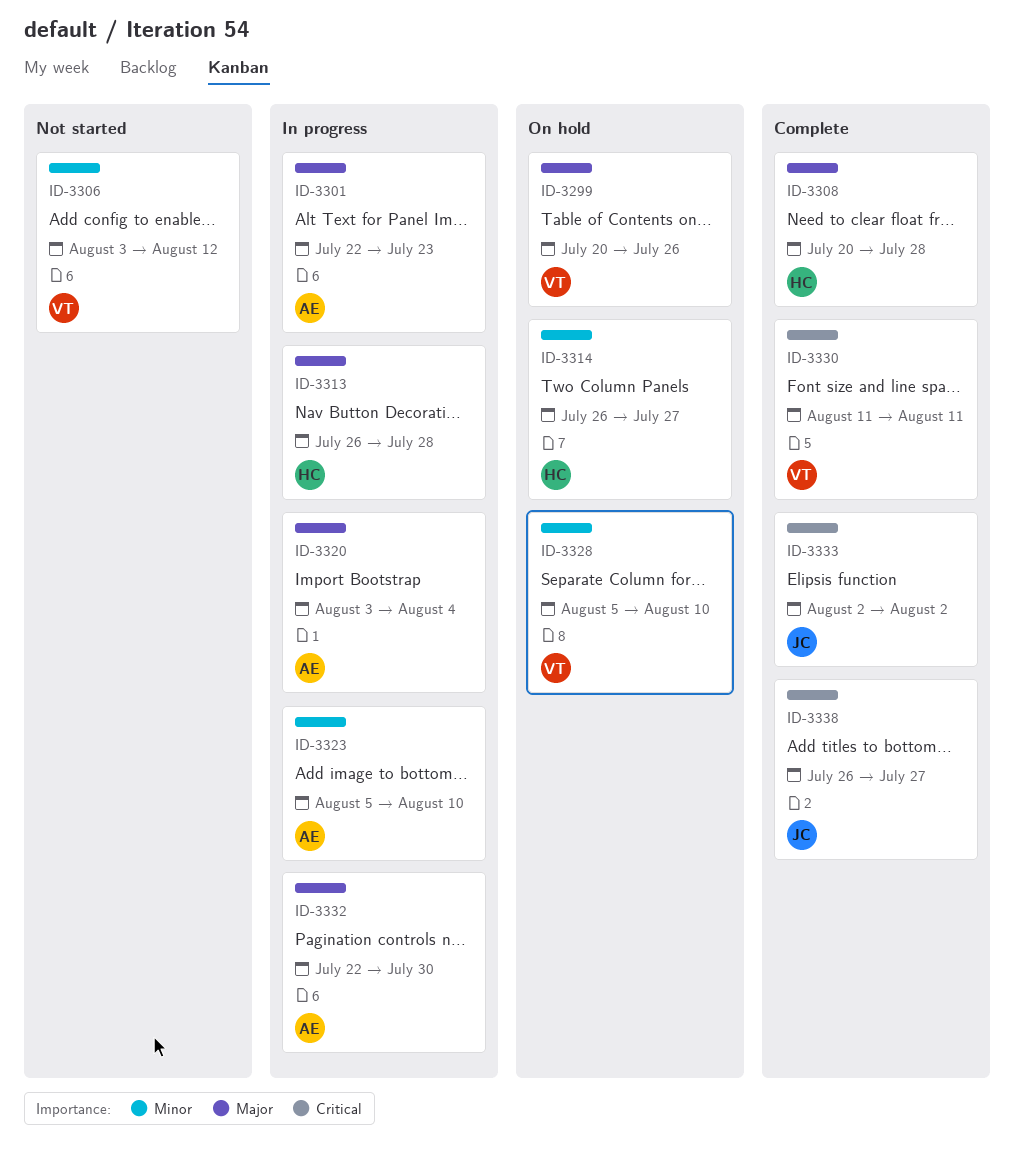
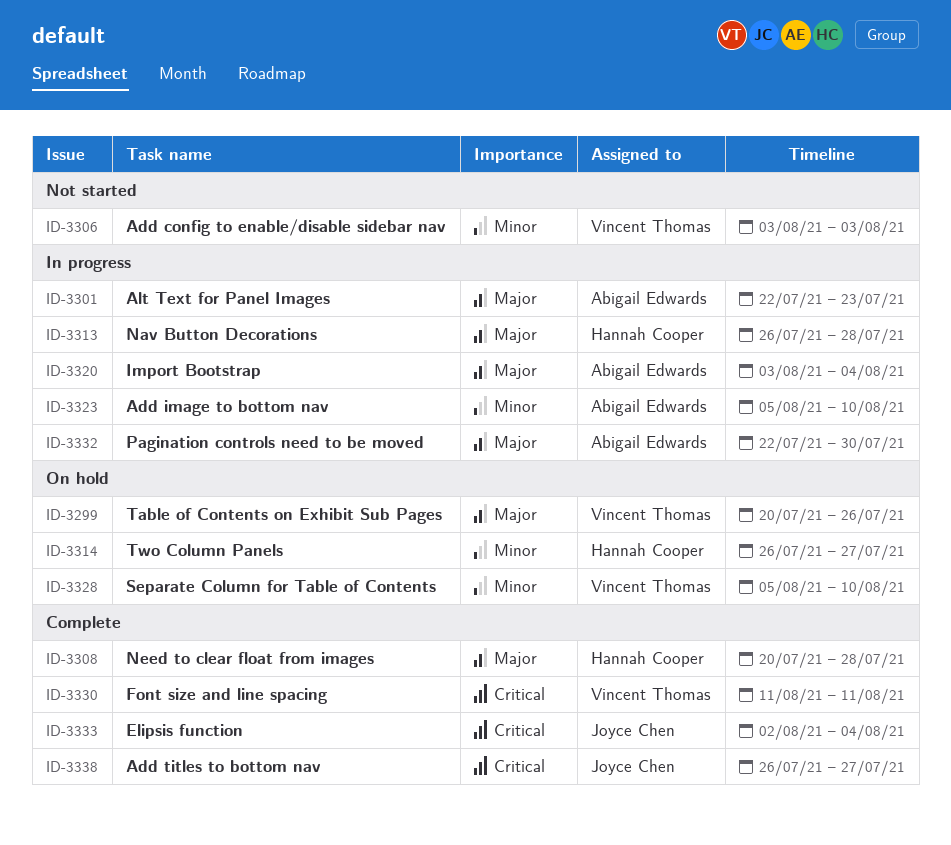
ID-3306, due: Aug 12 -> Aug 3
ID-3333, due: Aug 2 -> Aug 4

